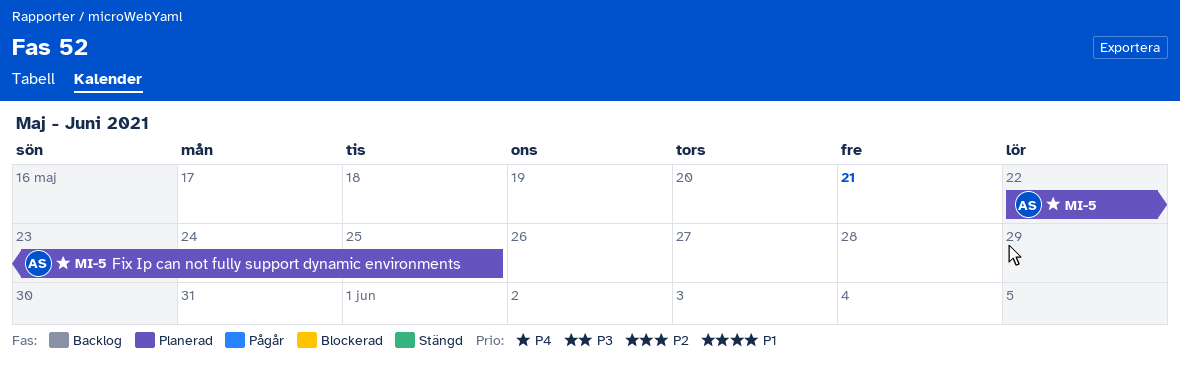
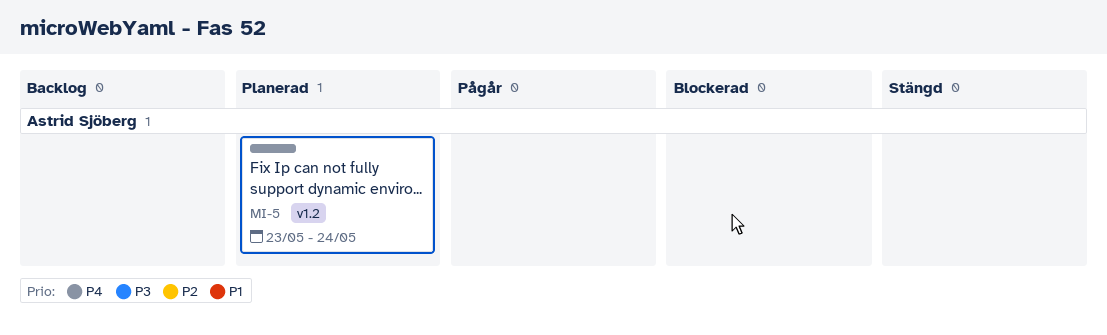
MI-5, start: May 22 -> May 23
MI-5, due: May 25 -> May 24

